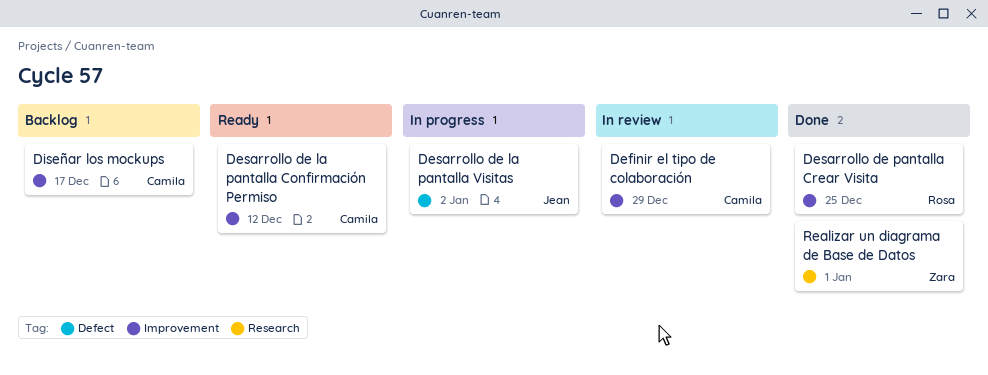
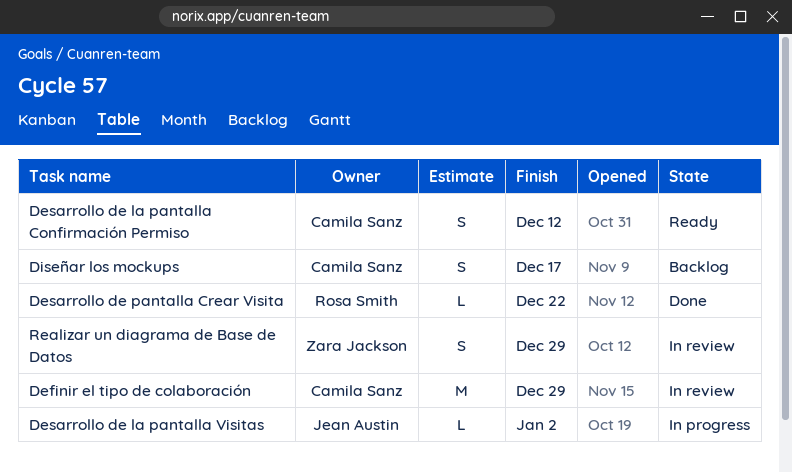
Desarrollo de pantalla Crear Visita, due: Dec 25 -> Dec 22
Realizar un diagrama de Base de Datos, status: Done -> In review
Realizar un diagrama de Base de Datos, due: Jan 1 -> Dec 29

